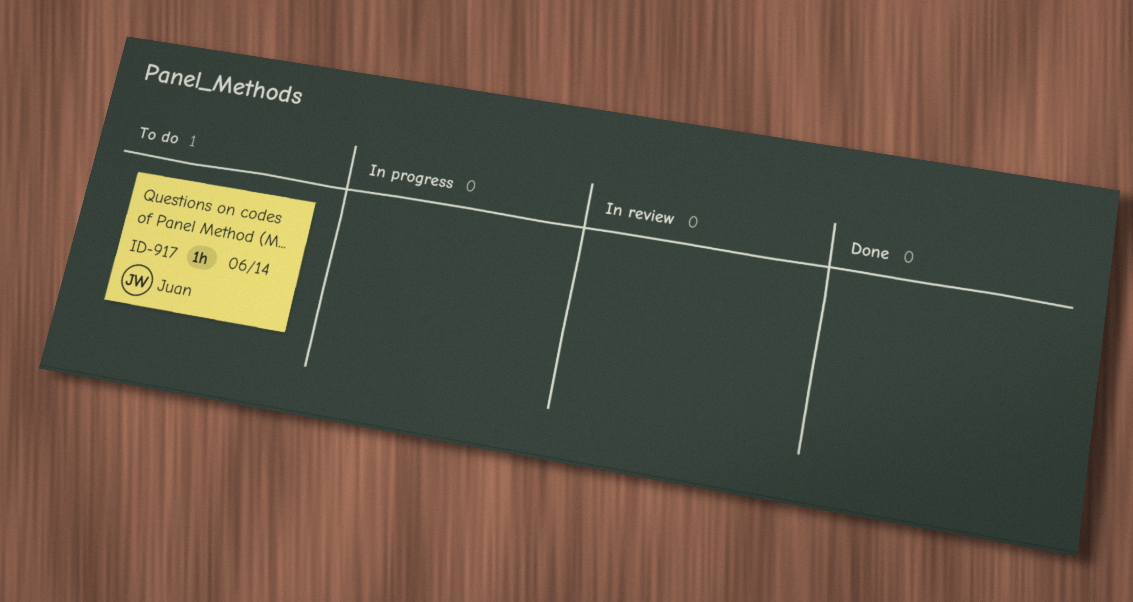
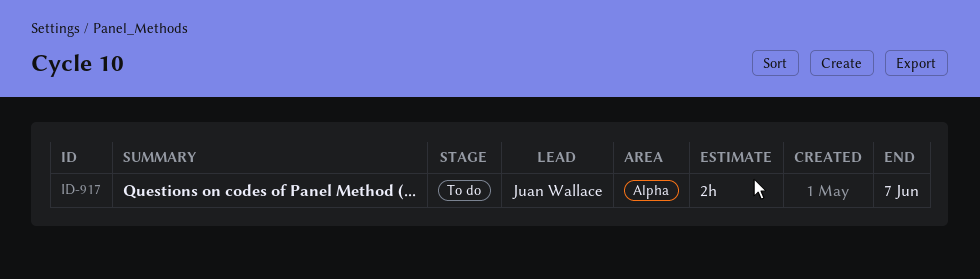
ID-917, estimate: 1h -> 2h
ID-917, due: Jun 14 -> Jun 7

